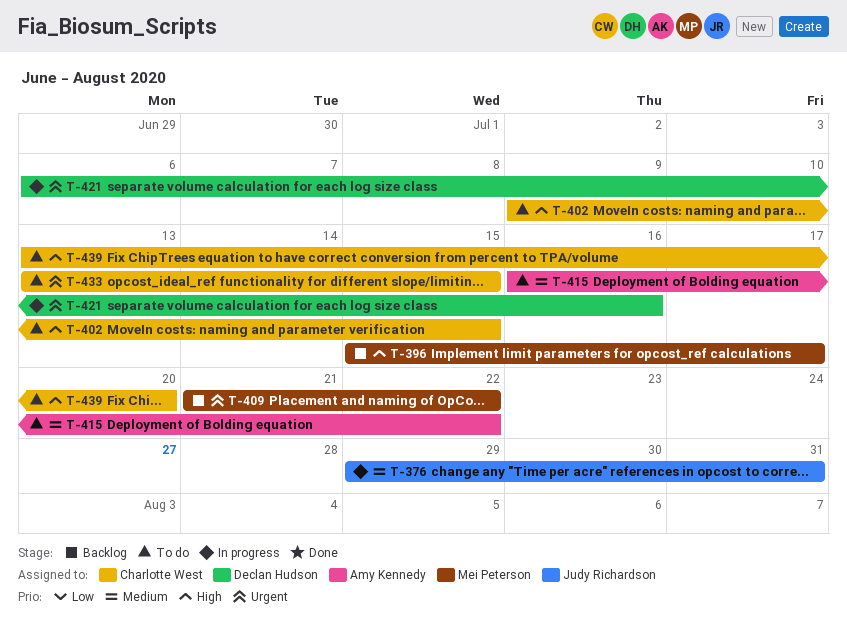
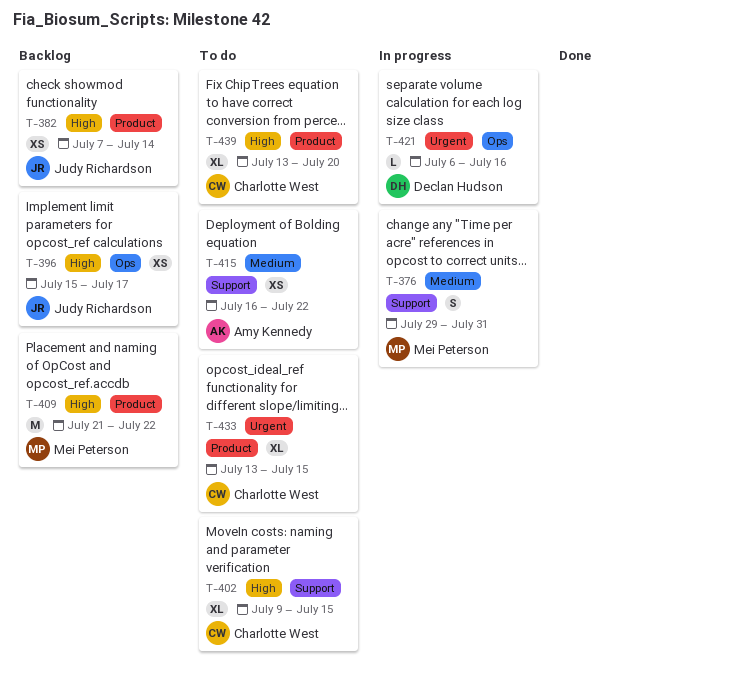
T-376, owner: Judy Richardson -> Mei Peterson
T-382: none -> present
T-396, owner: Mei Peterson -> Judy Richardson
T-409, priority: Urgent -> High

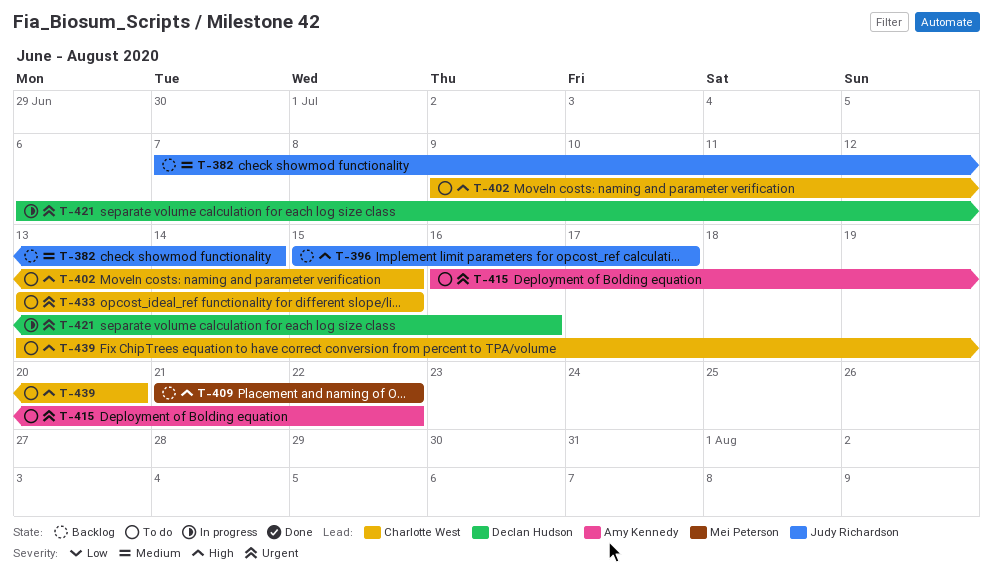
T-376: present -> none
T-382, priority: High -> Medium
T-415, priority: Medium -> Urgent

